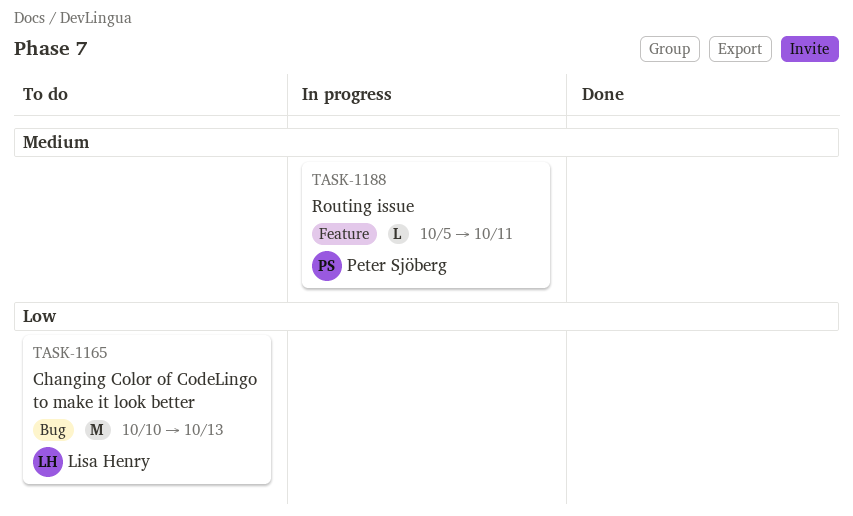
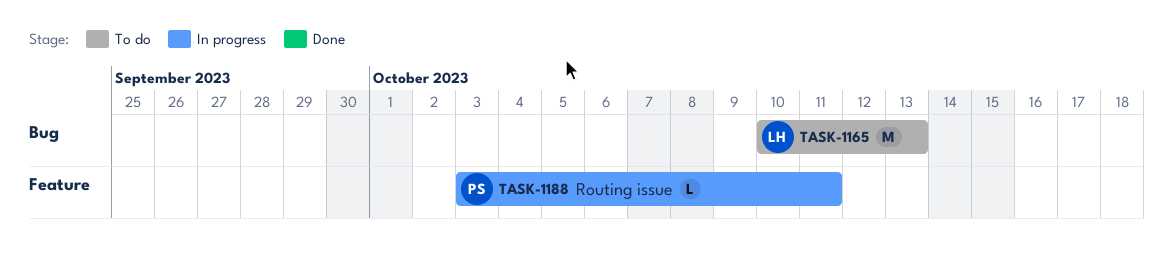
TASK-1188, start: Oct 5 -> Oct 3

